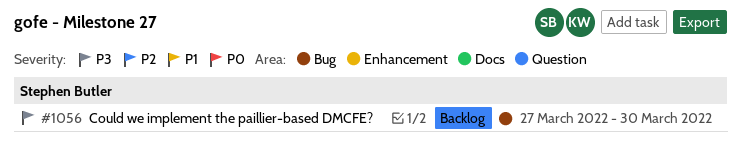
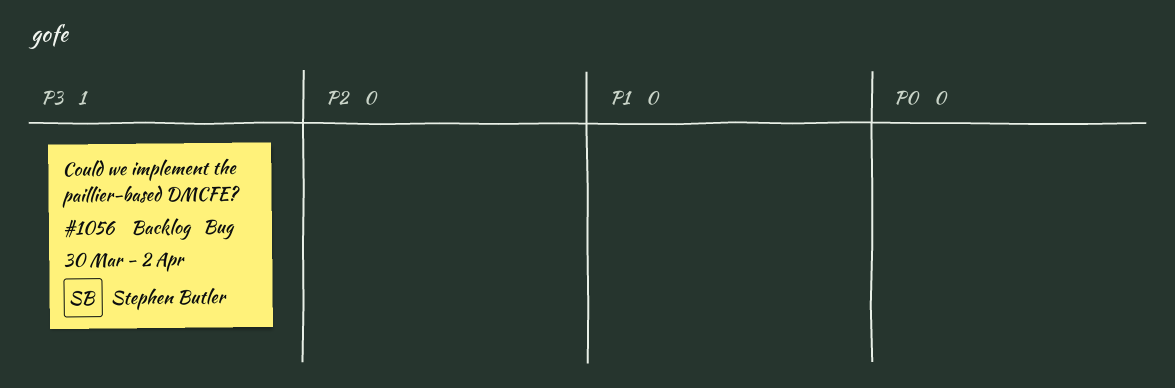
#1056, start: Mar 27 -> Mar 30
#1056, due: Mar 30 -> Apr 2

